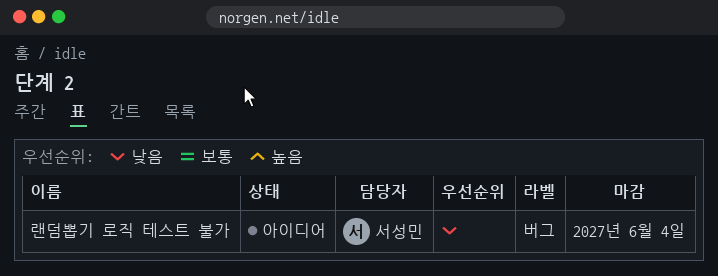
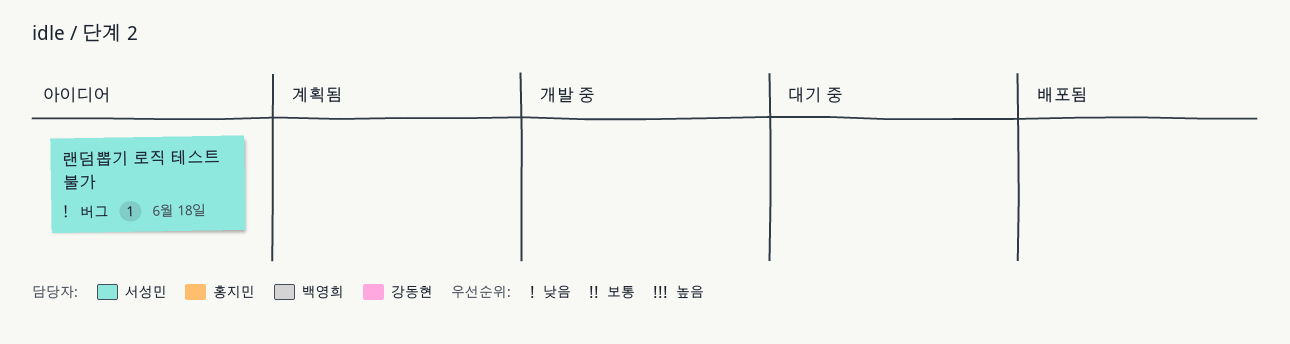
랜덤뽑기 로직 테스트 불가, due: Jun 4 -> Jun 18

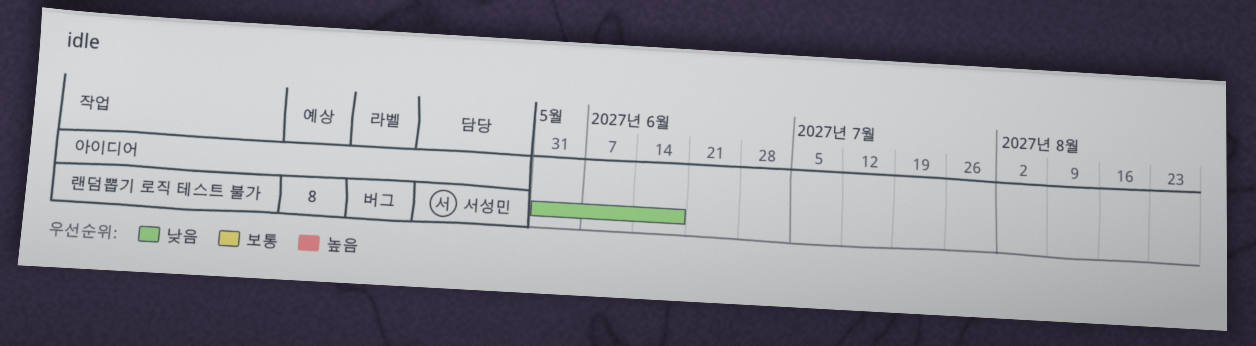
랜덤뽑기 로직 테스트 불가, estimate: 1 -> 8

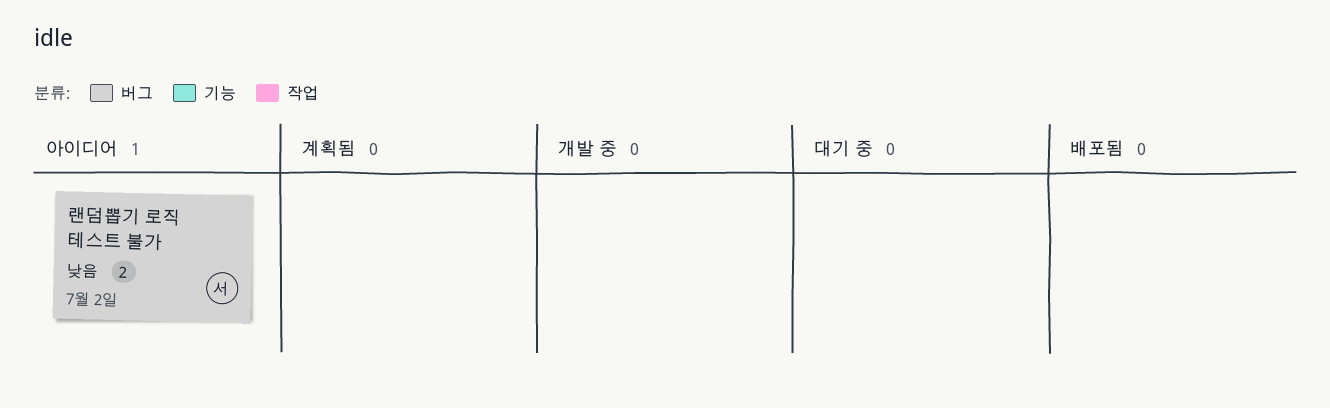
랜덤뽑기 로직 테스트 불가, estimate: 8 -> 2
랜덤뽑기 로직 테스트 불가, due: Jun 18 -> Jul 2

